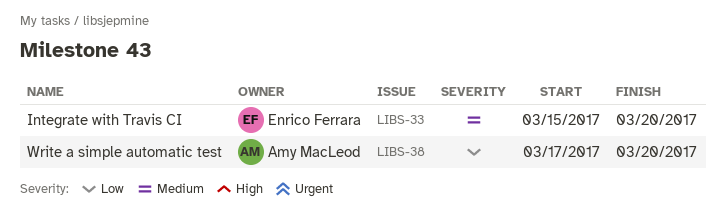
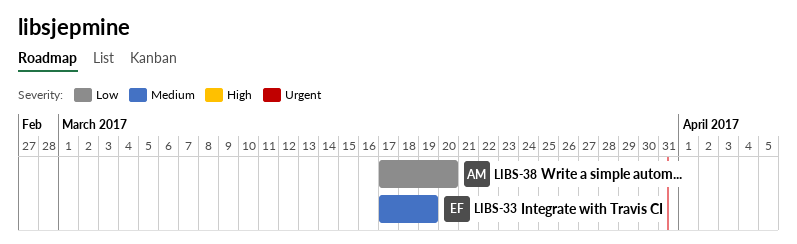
LIBS-33, start: Mar 15 -> Mar 17
LIBS-33, due: Mar 20 -> Mar 19

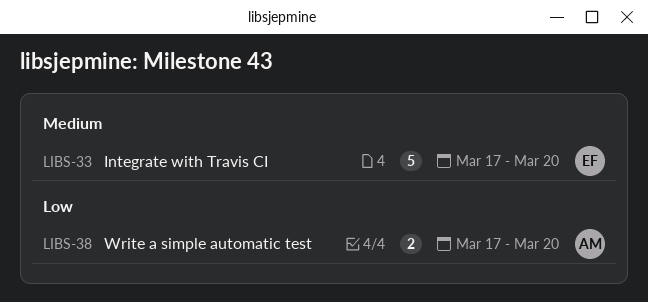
LIBS-33, due: Mar 19 -> Mar 20

